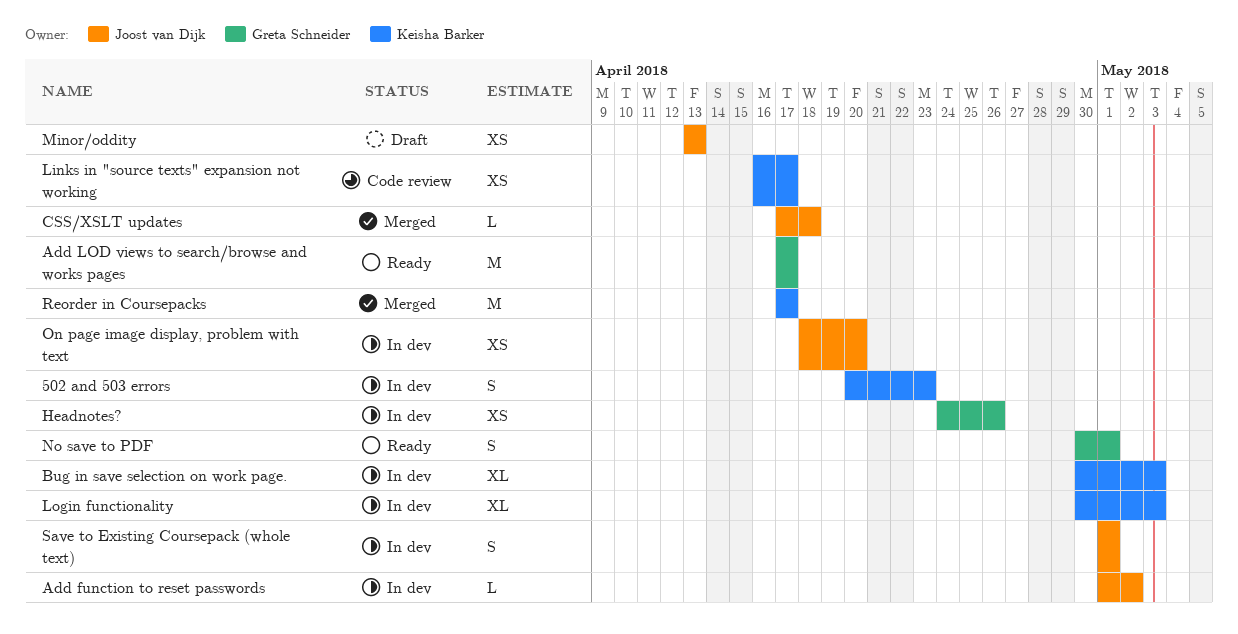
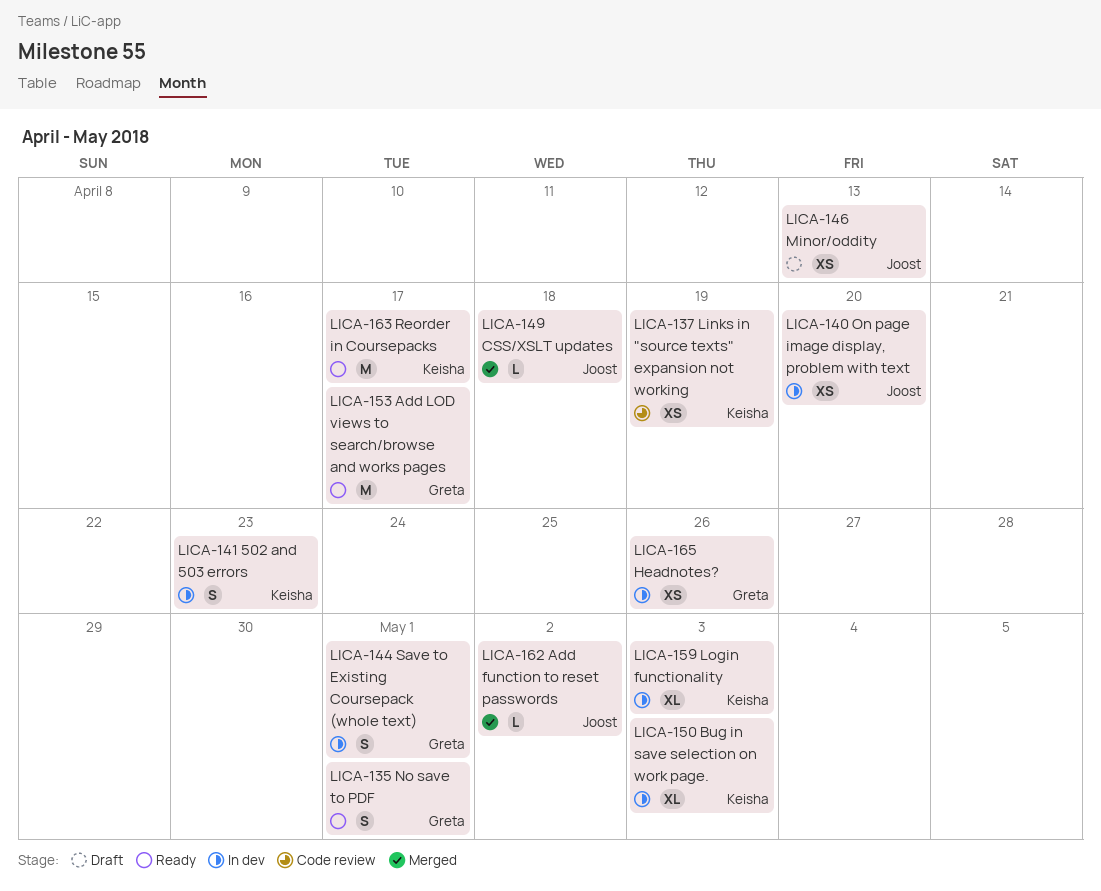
Add function to reset passwords, status: In dev -> Merged
Links in "source texts" expansion not working, due: Apr 17 -> Apr 19
Reorder in Coursepacks, status: Merged -> Ready
Save to Existing Coursepack (whole text), owner: Joost van Dijk -> Greta Schneider

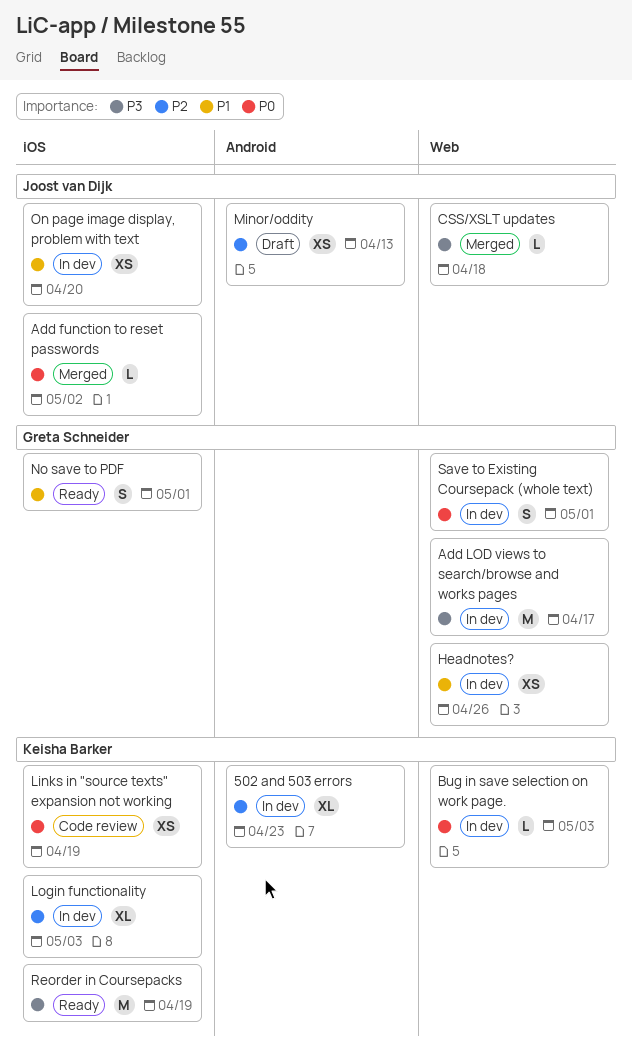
502 and 503 errors, estimate: S -> XL
Add LOD views to search/browse and works pages, status: Ready -> In dev
Bug in save selection on work page., estimate: XL -> L
Reorder in Coursepacks, due: Apr 17 -> Apr 19

